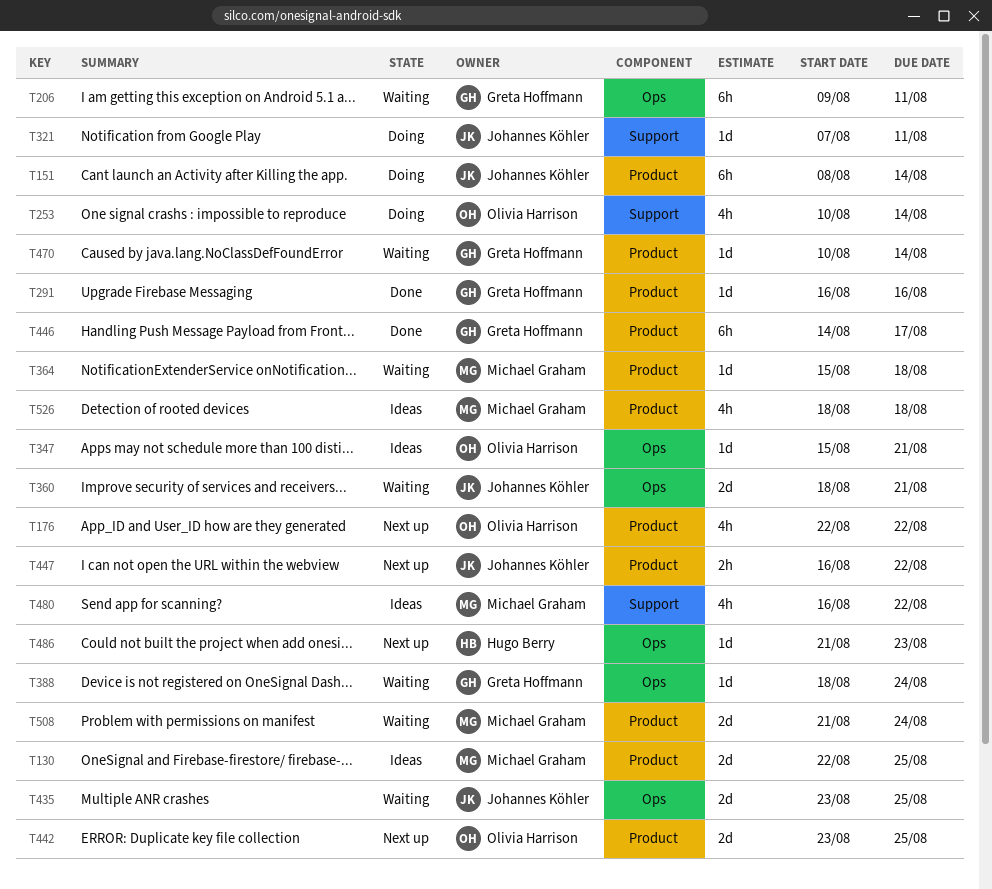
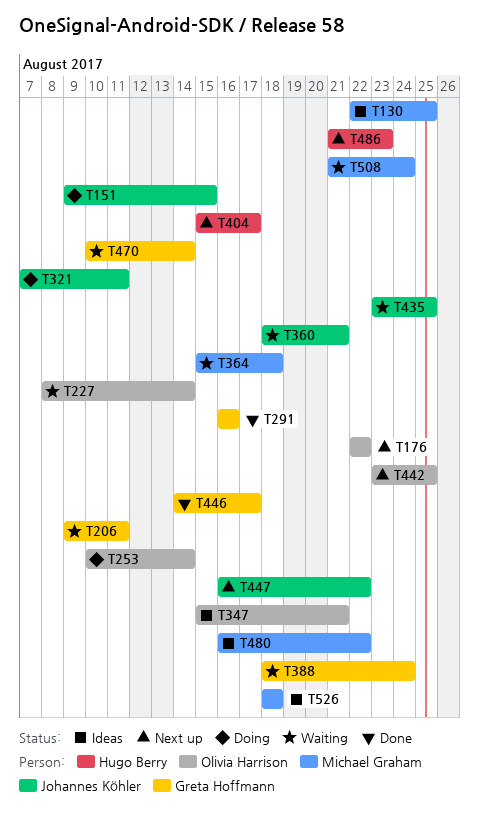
T151, start: Aug 8 -> Aug 9
T151, due: Aug 14 -> Aug 15
T227: none -> present
T404: none -> present

